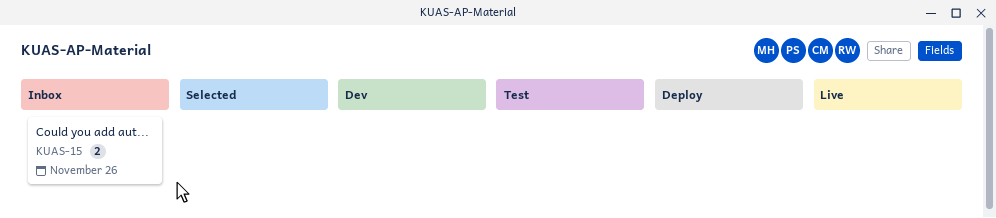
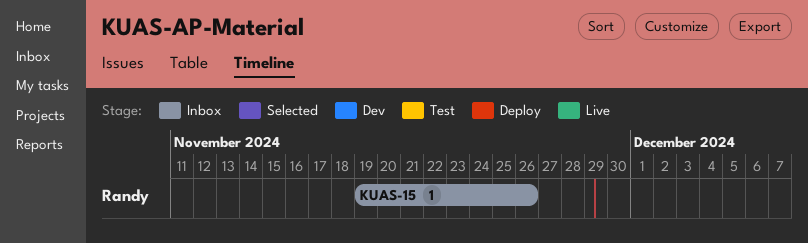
KUAS-15, estimate: 2 -> 1

